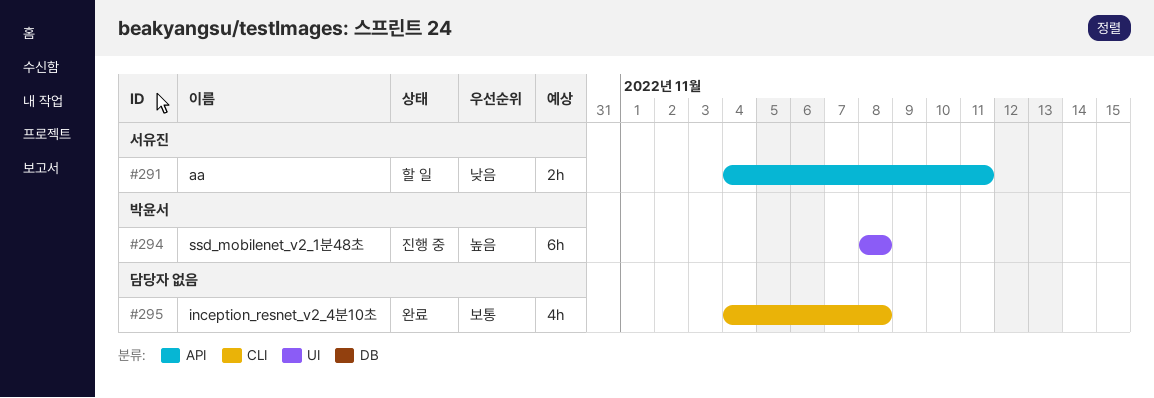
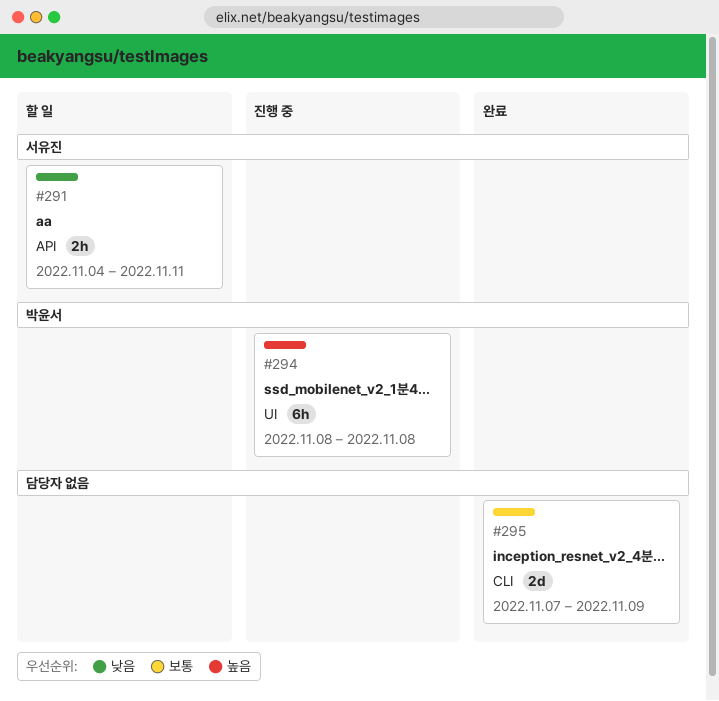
#295, estimate: 4h -> 2d
#295, start: Nov 4 -> Nov 7
#295, due: Nov 8 -> Nov 9

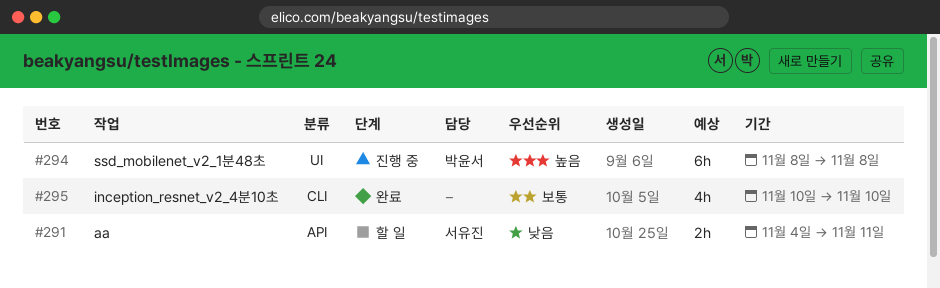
#295, estimate: 2d -> 4h
#295, start: Nov 7 -> Nov 10
#295, due: Nov 9 -> Nov 10

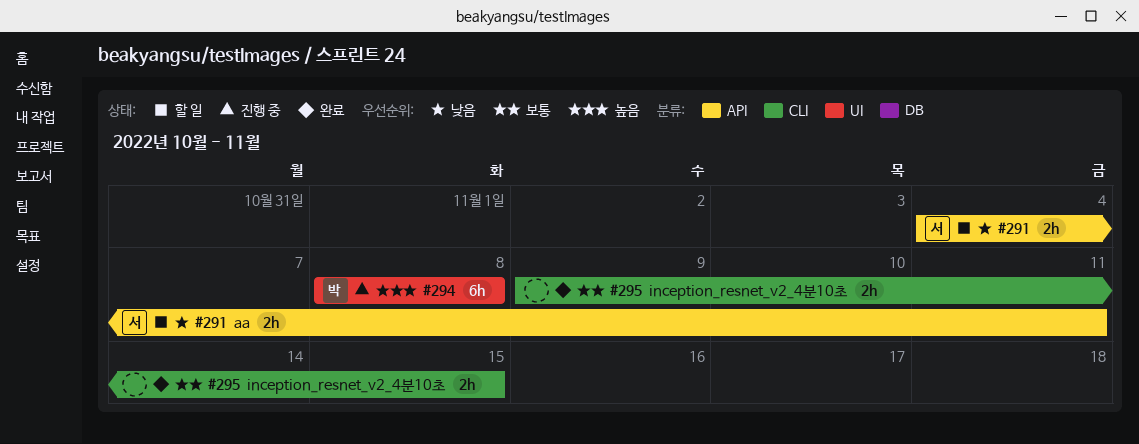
#295, estimate: 4h -> 2h
#295, start: Nov 10 -> Nov 9
#295, due: Nov 10 -> Nov 15

